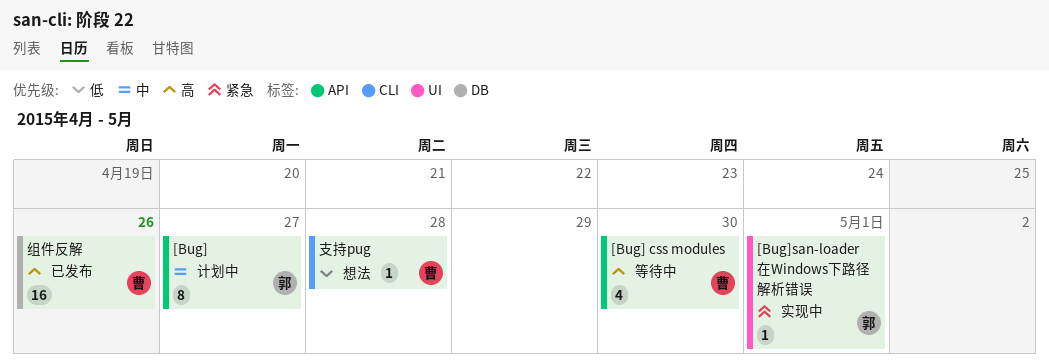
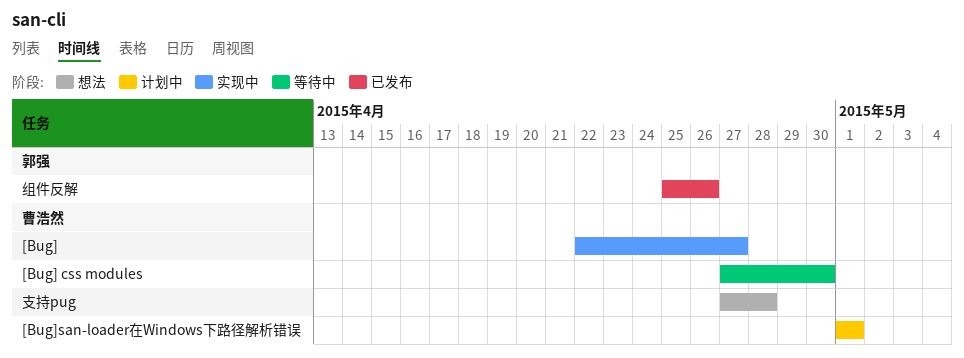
[Bug], status: 计划中 -> 实现中
[Bug], owner: 郭强 -> 曹浩然
[Bug]san-loader在Windows下路径解析错误, status: 实现中 -> 计划中
[Bug]san-loader在Windows下路径解析错误, owner: 郭强 -> 曹浩然
组件反解, owner: 曹浩然 -> 郭强

